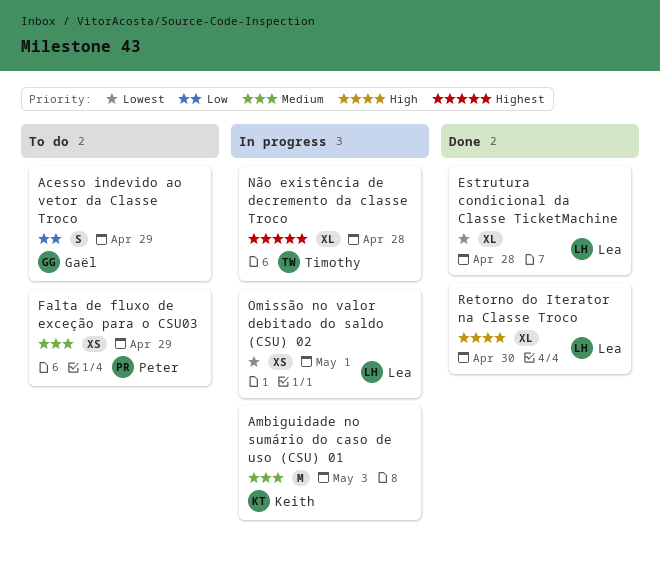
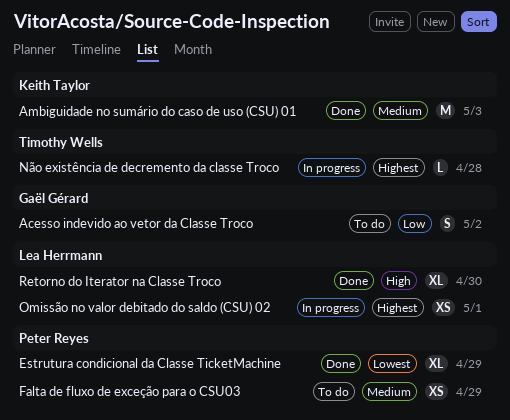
Acesso indevido ao vetor da Classe Troco, due: Apr 29 -> May 2
Ambiguidade no sumário do caso de uso (CSU) 01, status: In progress -> Done
Estrutura condicional da Classe TicketMachine, owner: Lea Herrmann -> Peter Reyes
Estrutura condicional da Classe TicketMachine, due: Apr 28 -> Apr 29
Não existência de decremento da classe Troco, estimate: XL -> L
Omissão no valor debitado do saldo (CSU) 02, priority: Lowest -> Highest

